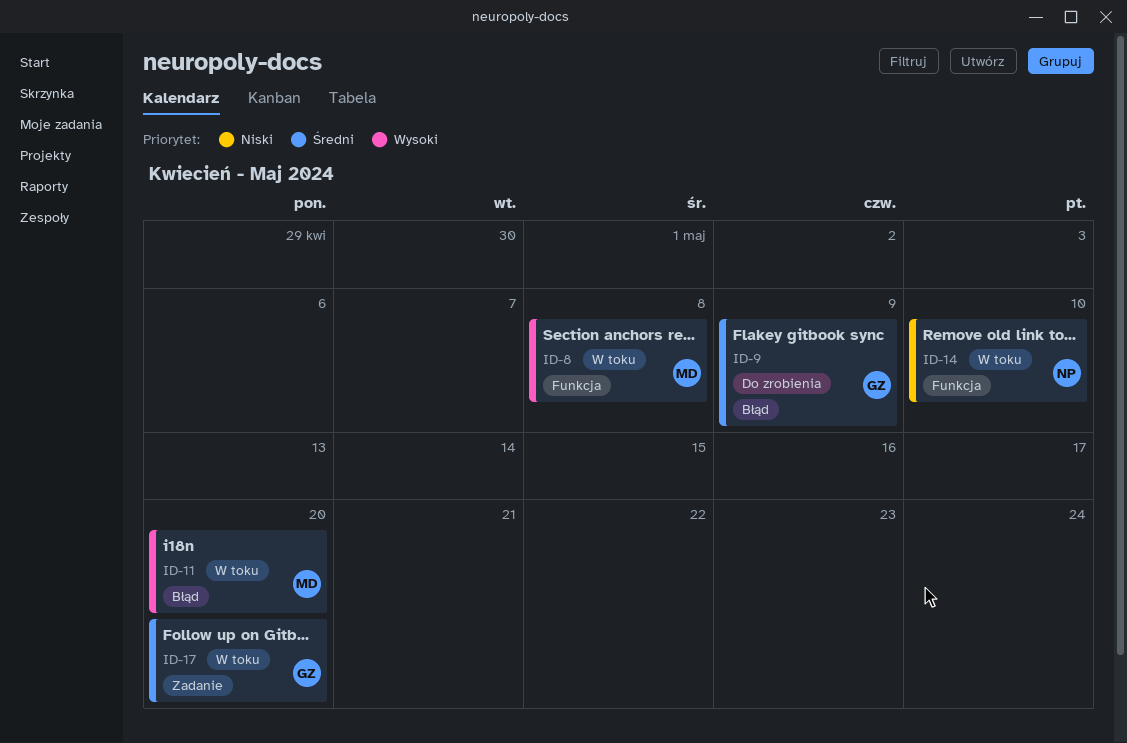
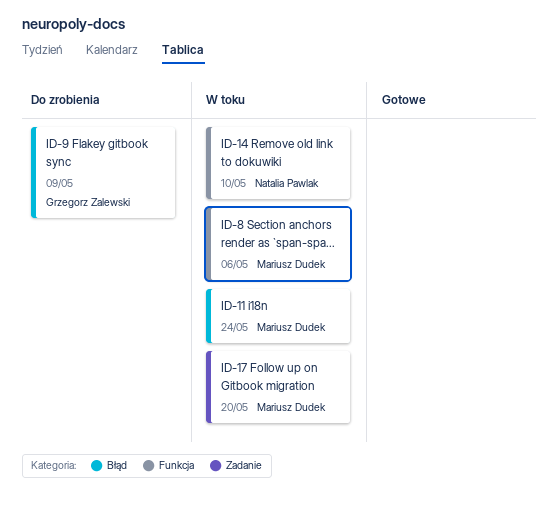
ID-8, due: May 8 -> May 6
ID-11, due: May 20 -> May 24
ID-17, owner: Grzegorz Zalewski -> Mariusz Dudek

